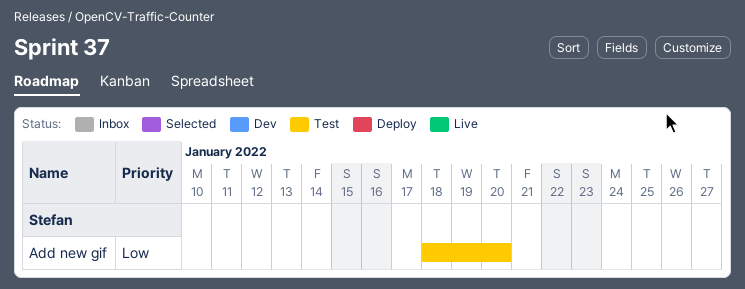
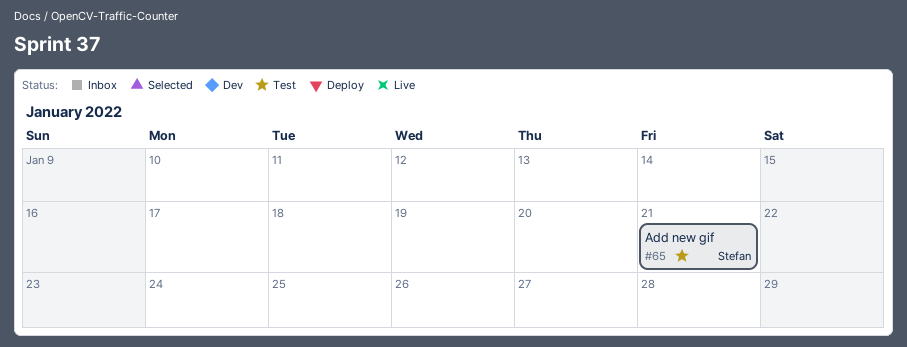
Add new gif, due: Jan 20 -> Jan 21

